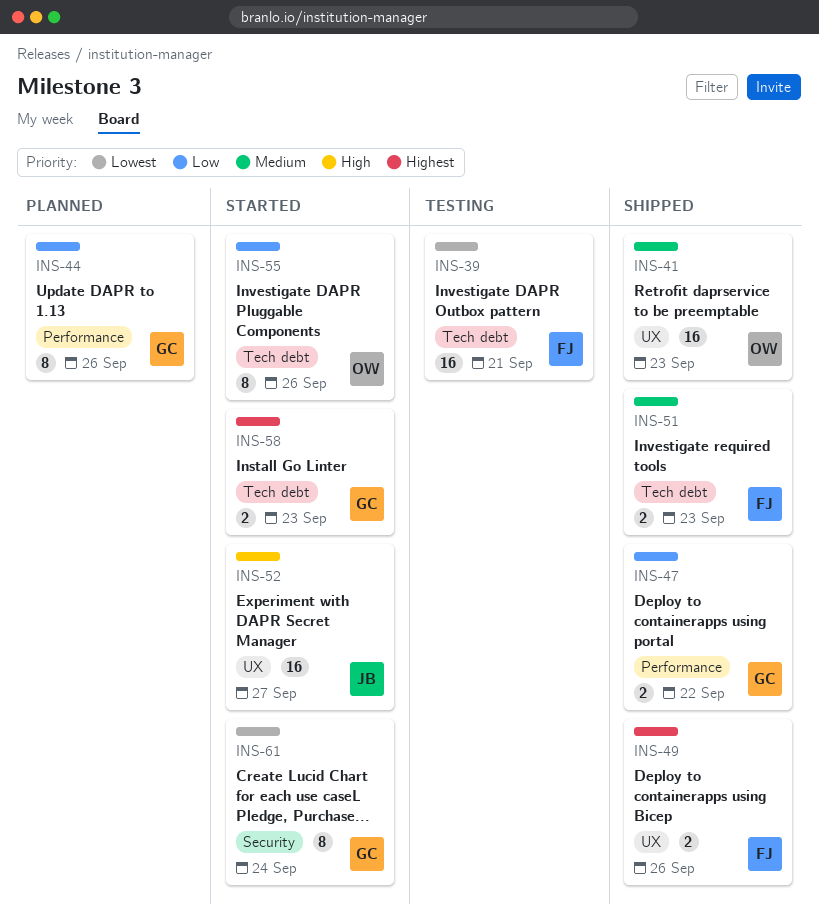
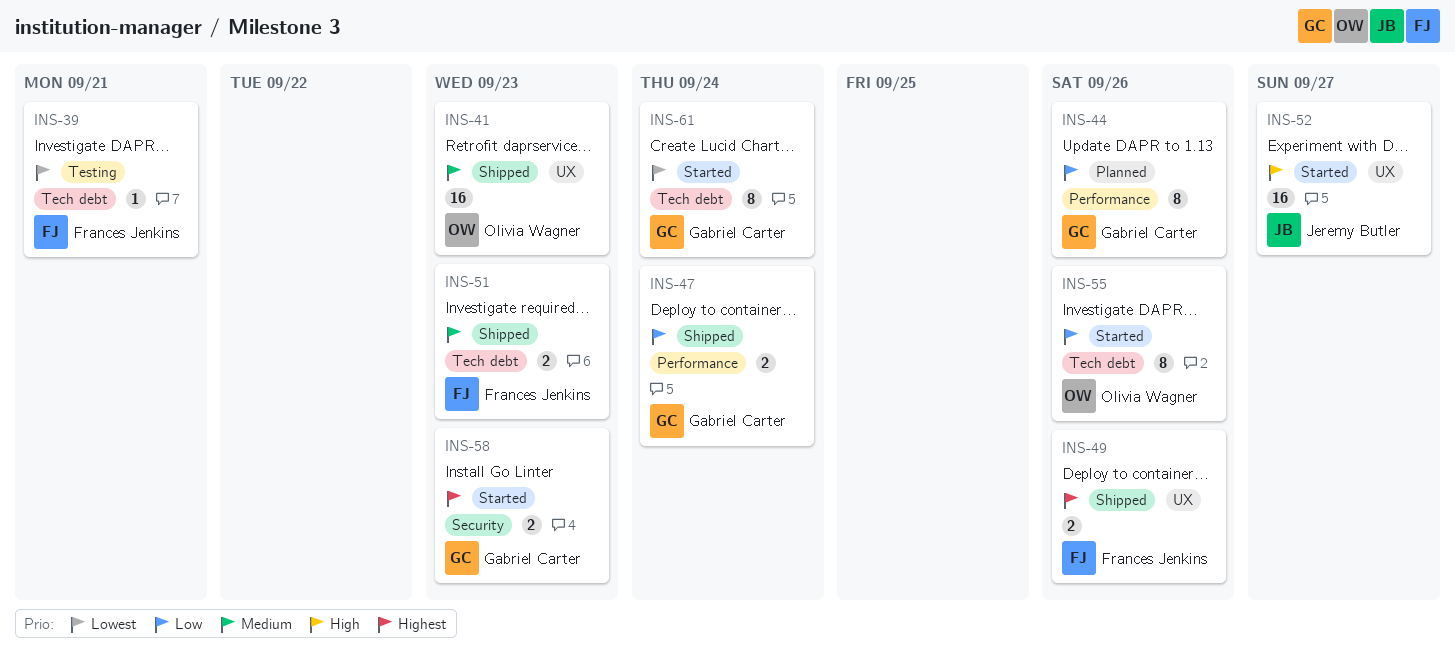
INS-39, estimate: 16 -> 1
INS-47, due: Sep 22 -> Sep 24
INS-58, label: Tech debt -> Security
INS-61, label: Security -> Tech debt

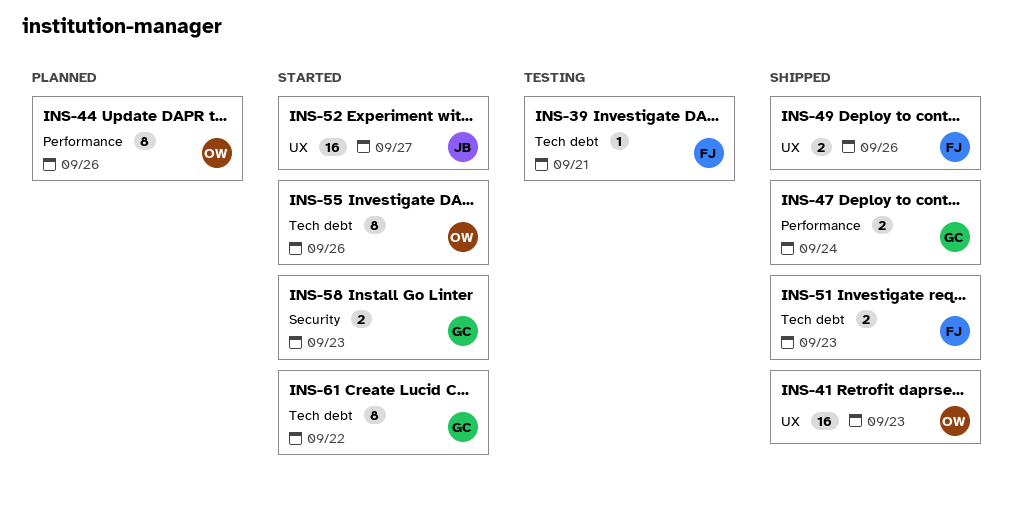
INS-44, owner: Gabriel Carter -> Olivia Wagner
INS-61, due: Sep 24 -> Sep 22

